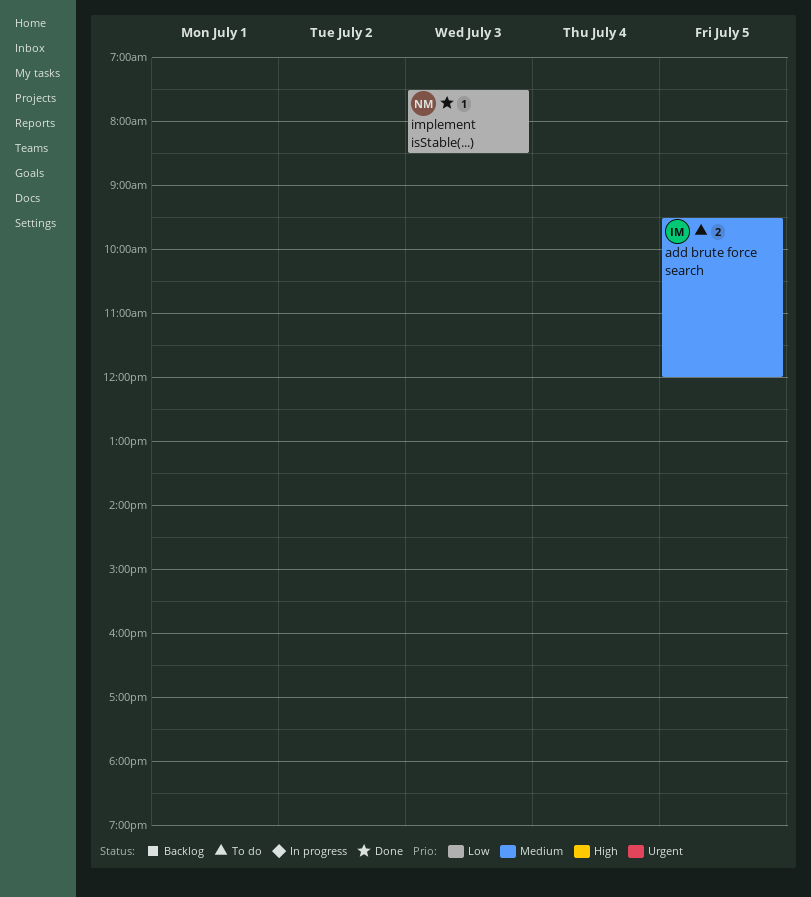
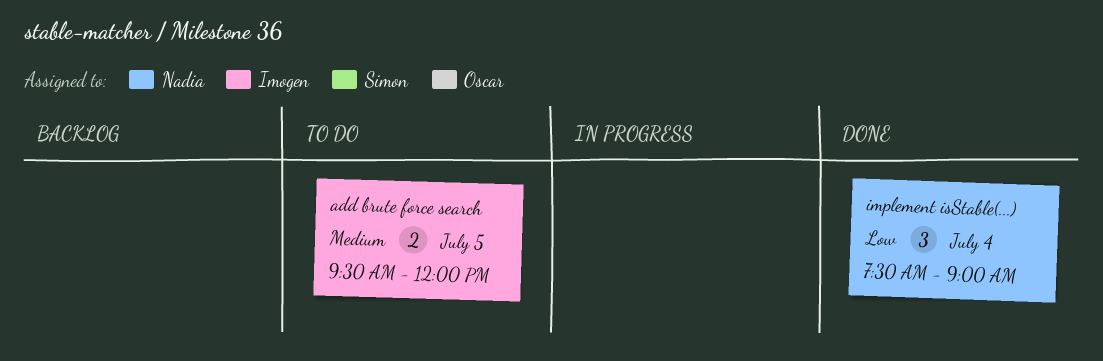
implement isStable(...), estimate: 1 -> 3
implement isStable(...), day: Jul 3 -> Jul 4
implement isStable(...), ends: 08:30 -> 09:00

